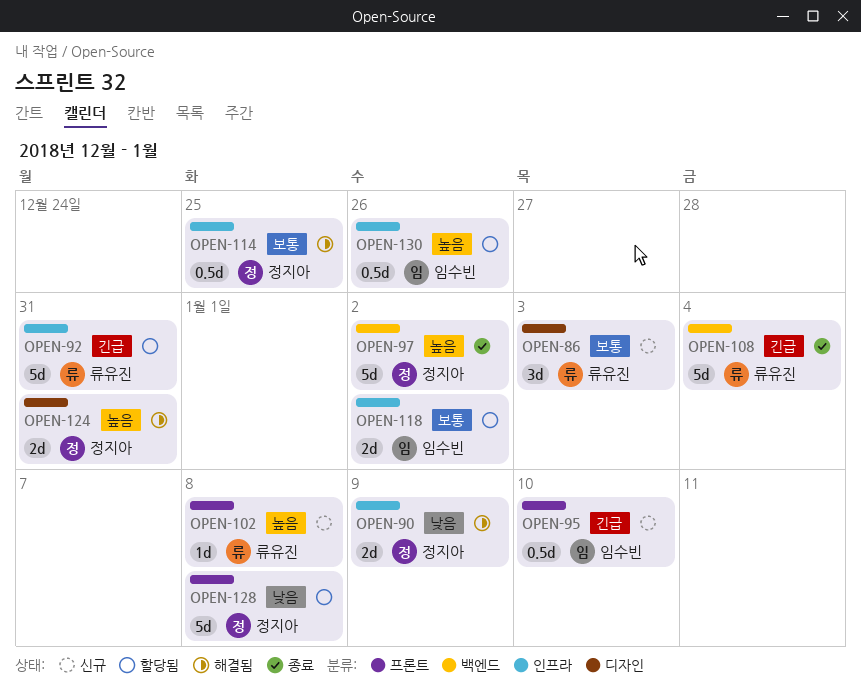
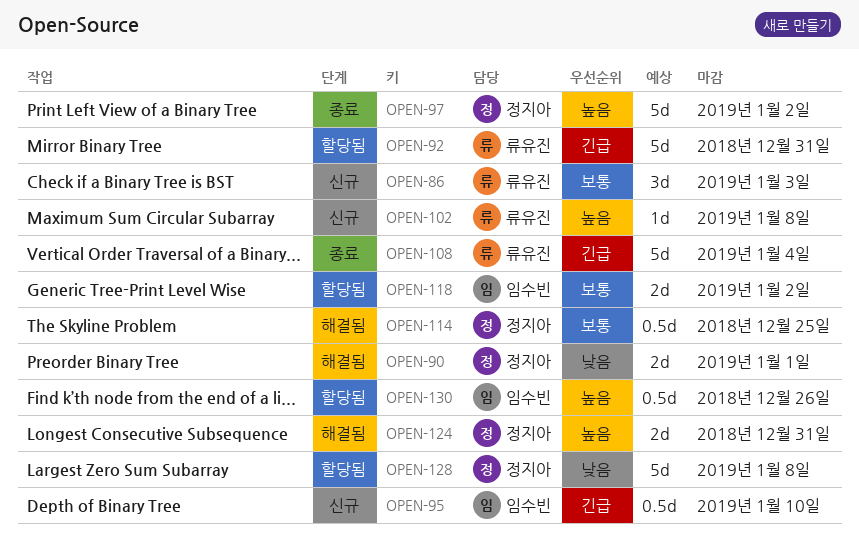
OPEN-90, due: Jan 9 -> Jan 1

